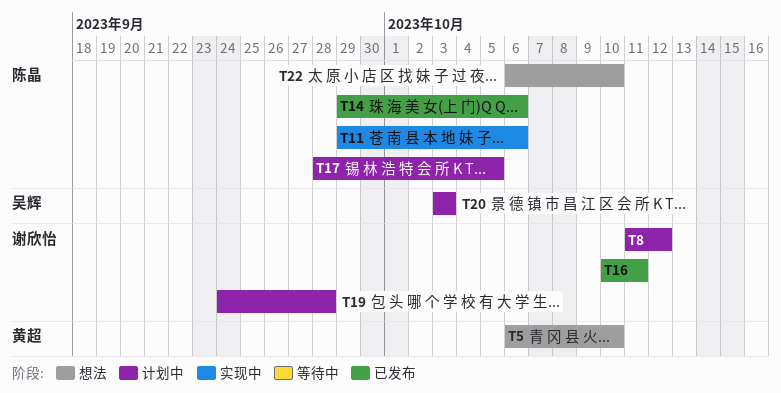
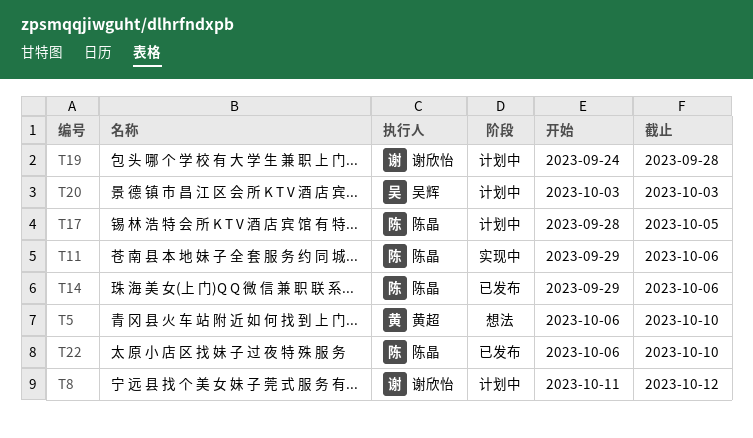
T16: present -> none
T22, status: 想法 -> 已发布

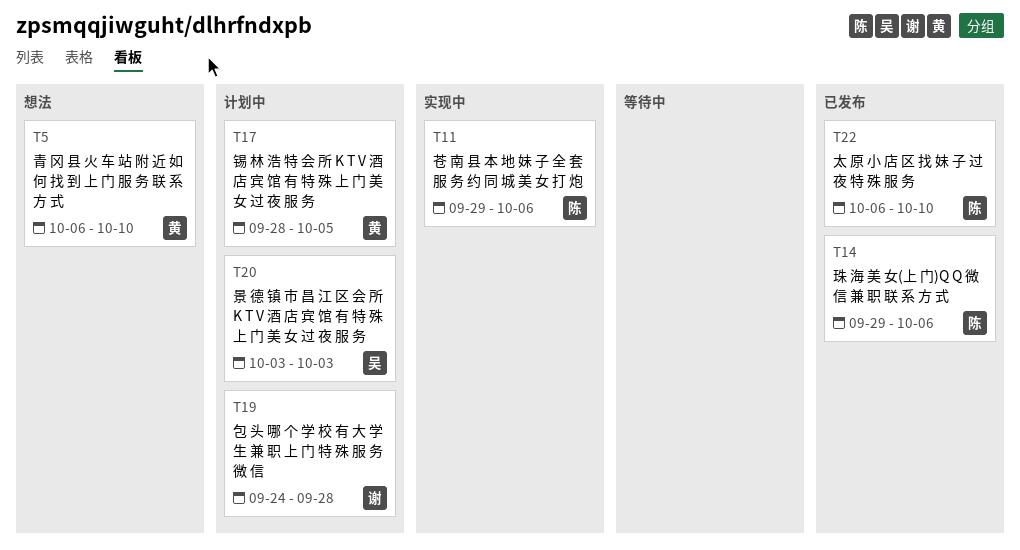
T8: present -> none
T17, owner: 陈晶 -> 黄超

